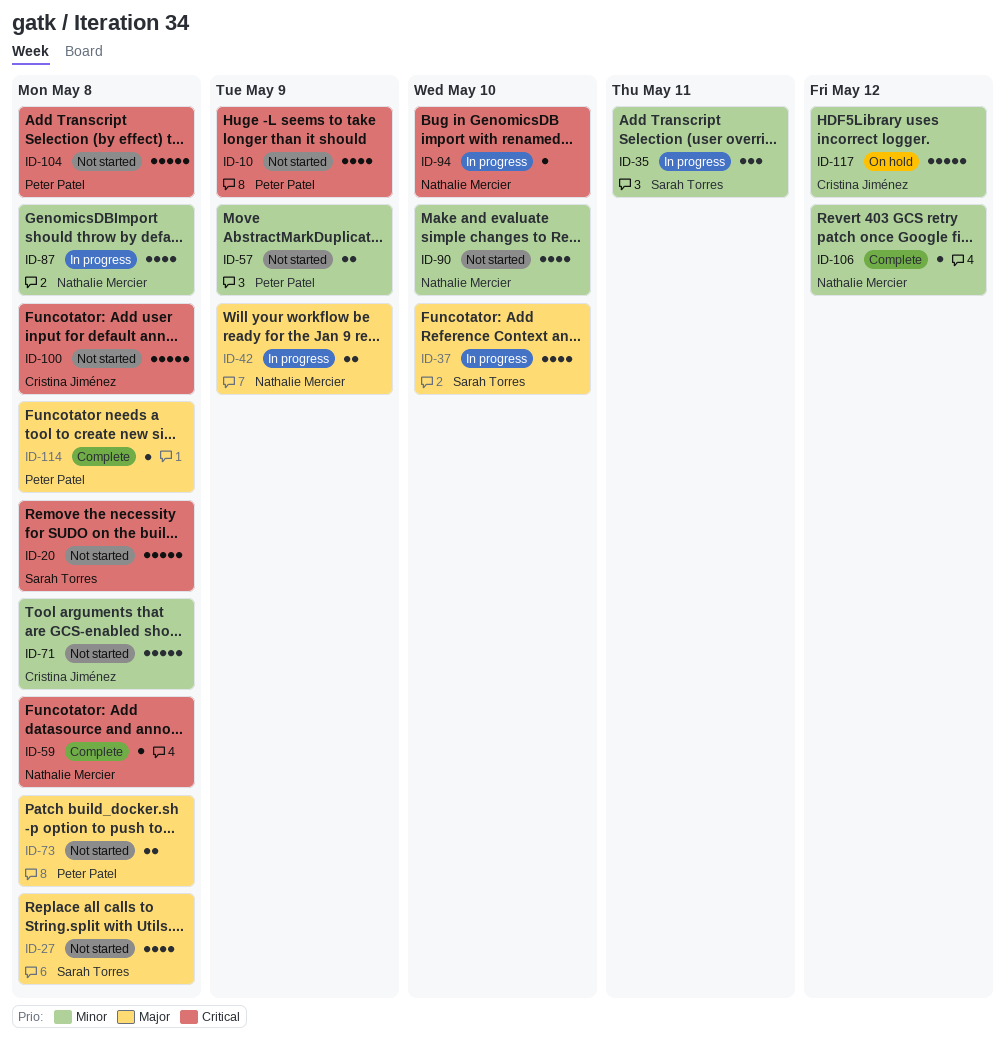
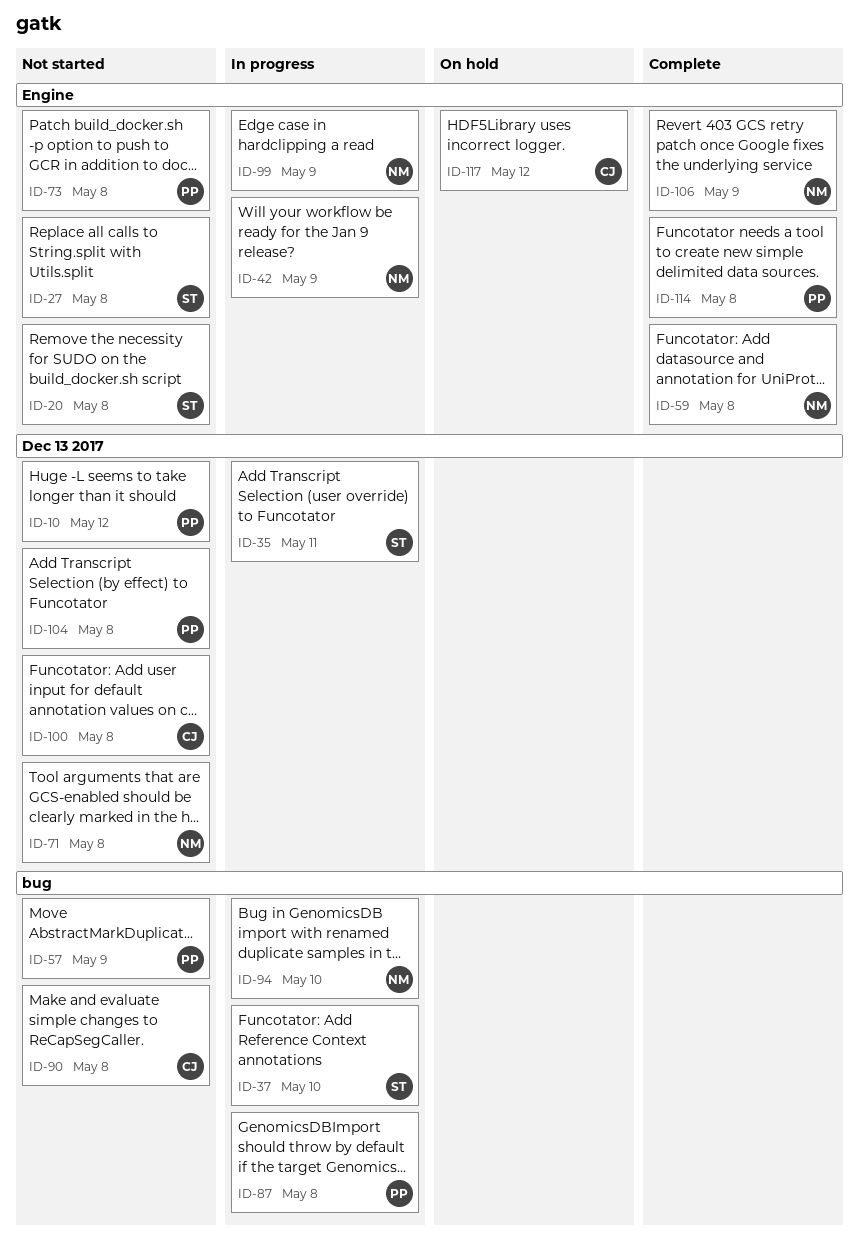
ID-10, due: May 9 -> May 12
ID-71, owner: Cristina Jiménez -> Nathalie Mercier
ID-87, owner: Nathalie Mercier -> Peter Patel
ID-90, owner: Nathalie Mercier -> Cristina Jiménez
ID-90, due: May 10 -> May 8
ID-99: none -> present
ID-106, due: May 12 -> May 9

